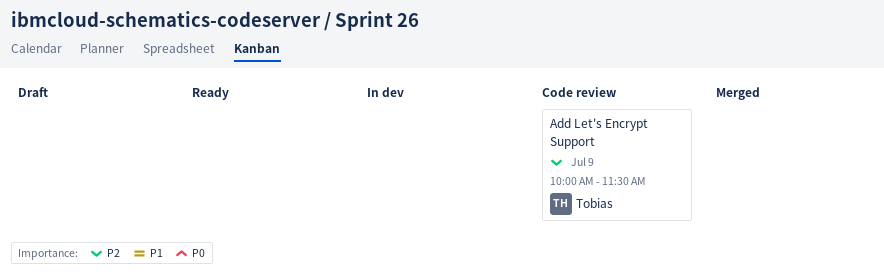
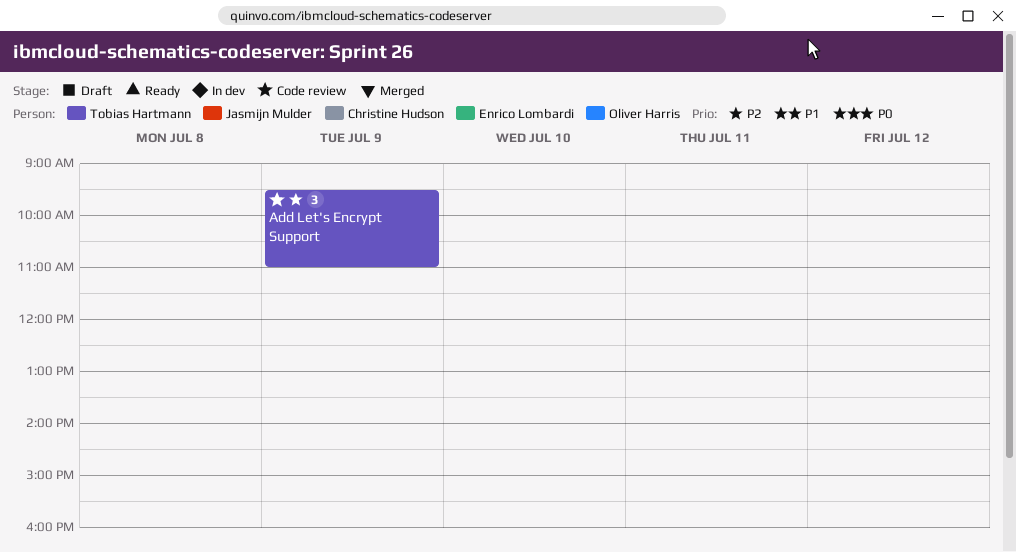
Add Let's Encrypt Support, begins: 10:00 -> 09:30
Add Let's Encrypt Support, ends: 11:30 -> 11:00

